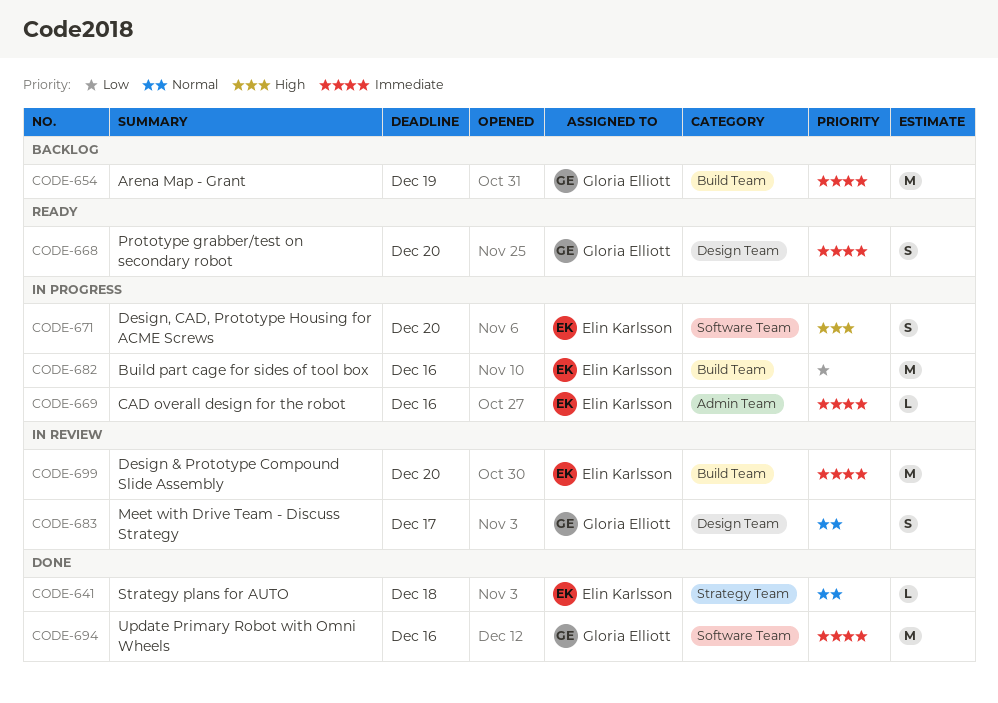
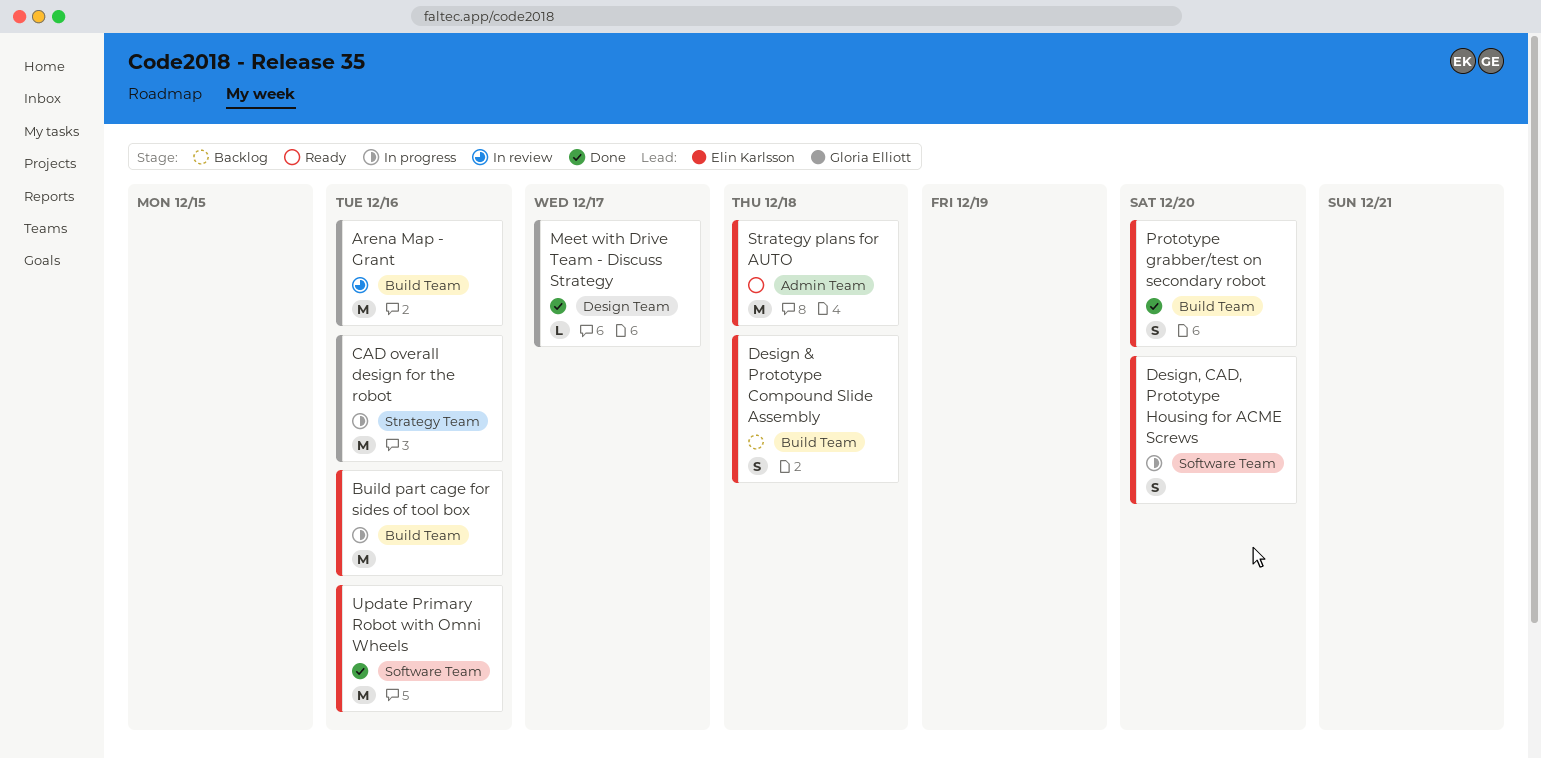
Arena Map - Grant, status: Backlog -> In review
Arena Map - Grant, due: Dec 19 -> Dec 16
CAD overall design for the robot, owner: Elin Karlsson -> Gloria Elliott
CAD overall design for the robot, label: Admin Team -> Strategy Team
CAD overall design for the robot, estimate: L -> M
Design & Prototype Compound Slide Assembly, status: In review -> Backlog
Design & Prototype Compound Slide Assembly, estimate: M -> S
Design & Prototype Compound Slide Assembly, due: Dec 20 -> Dec 18
Meet with Drive Team - Discuss Strategy, status: In review -> Done
Meet with Drive Team - Discuss Strategy, estimate: S -> L
Prototype grabber/test on secondary robot, status: Ready -> Done
Prototype grabber/test on secondary robot, owner: Gloria Elliott -> Elin Karlsson
Prototype grabber/test on secondary robot, label: Design Team -> Build Team
Strategy plans for AUTO, status: Done -> Ready
Strategy plans for AUTO, label: Strategy Team -> Admin Team
Strategy plans for AUTO, estimate: L -> M
Update Primary Robot with Omni Wheels, owner: Gloria Elliott -> Elin Karlsson

